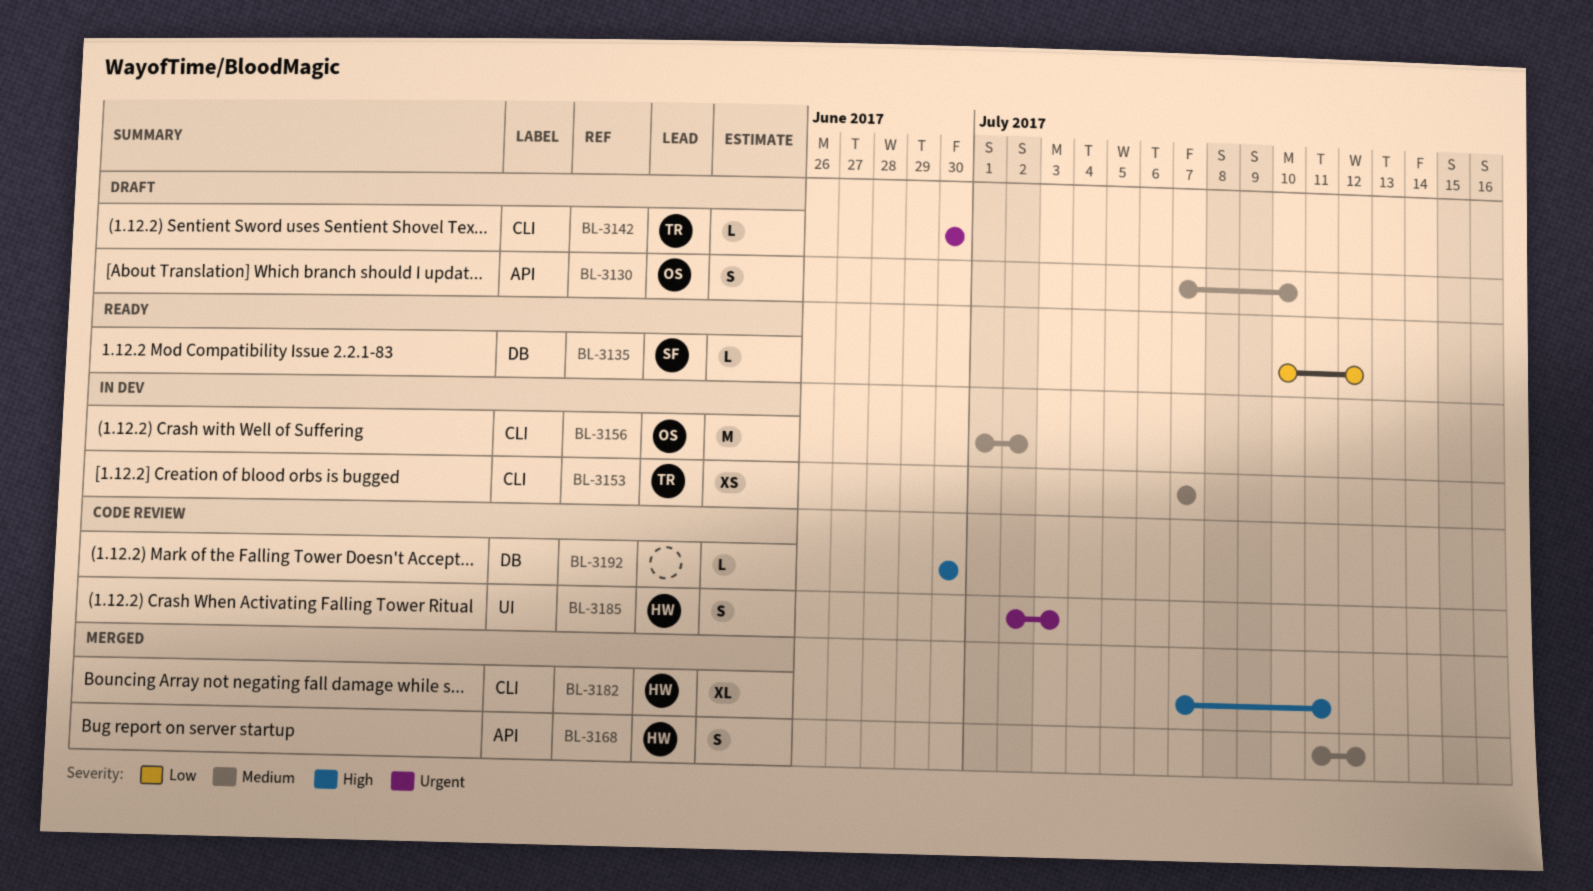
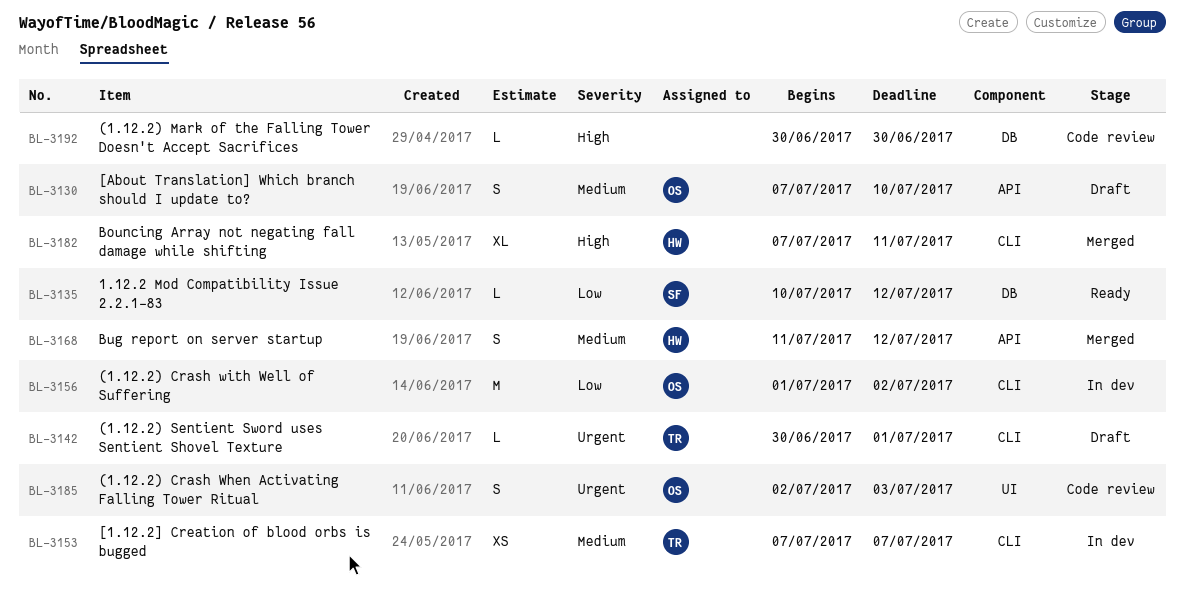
BL-3142, due: Jun 30 -> Jul 1
BL-3156, priority: Medium -> Low
BL-3185, owner: HW -> OS

